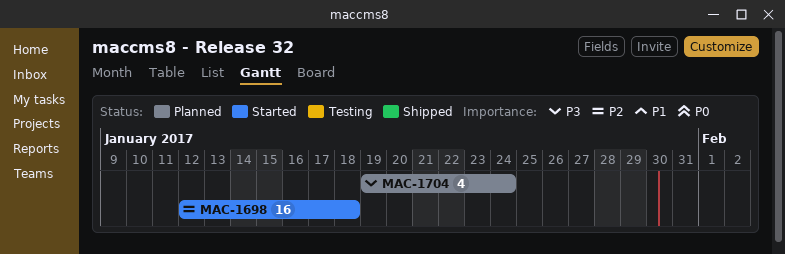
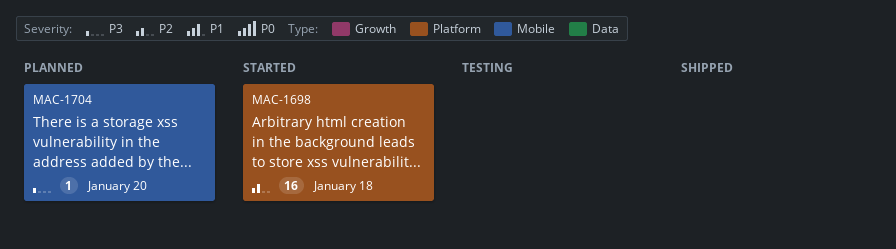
MAC-1704, estimate: 4 -> 1
MAC-1704, due: Jan 24 -> Jan 20

